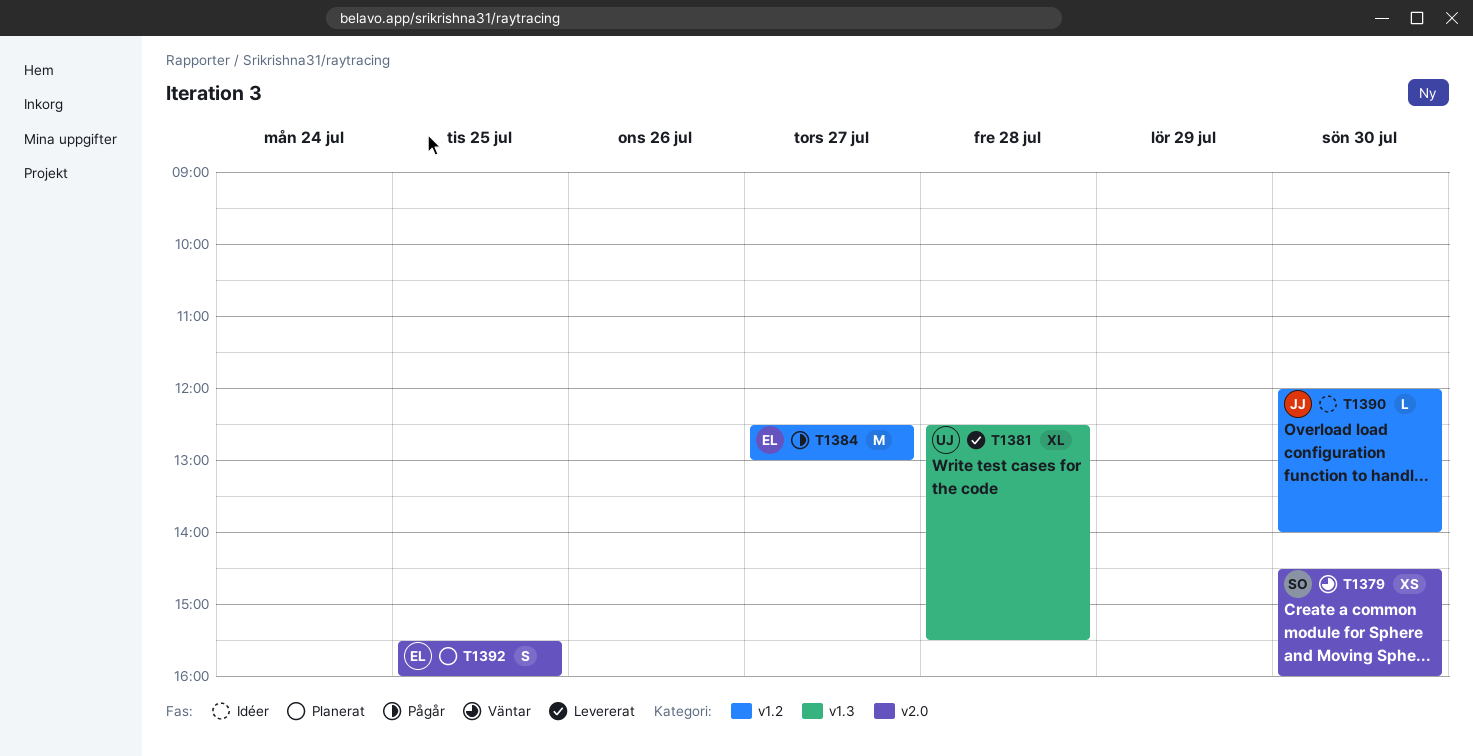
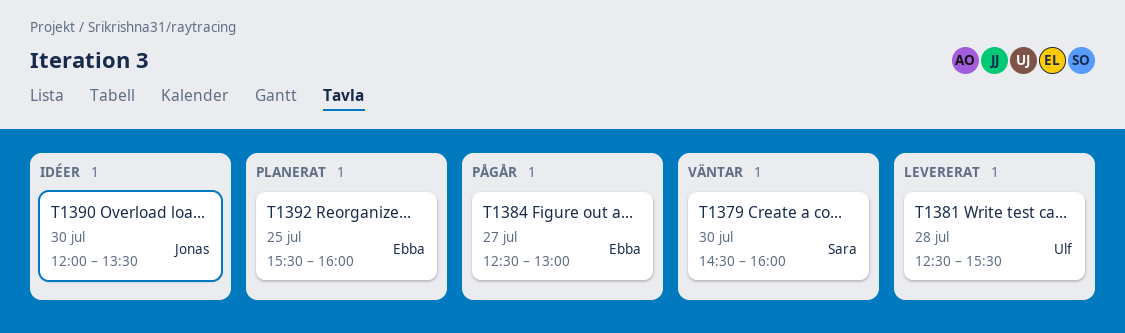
T1390, ends: 14:00 -> 13:30

